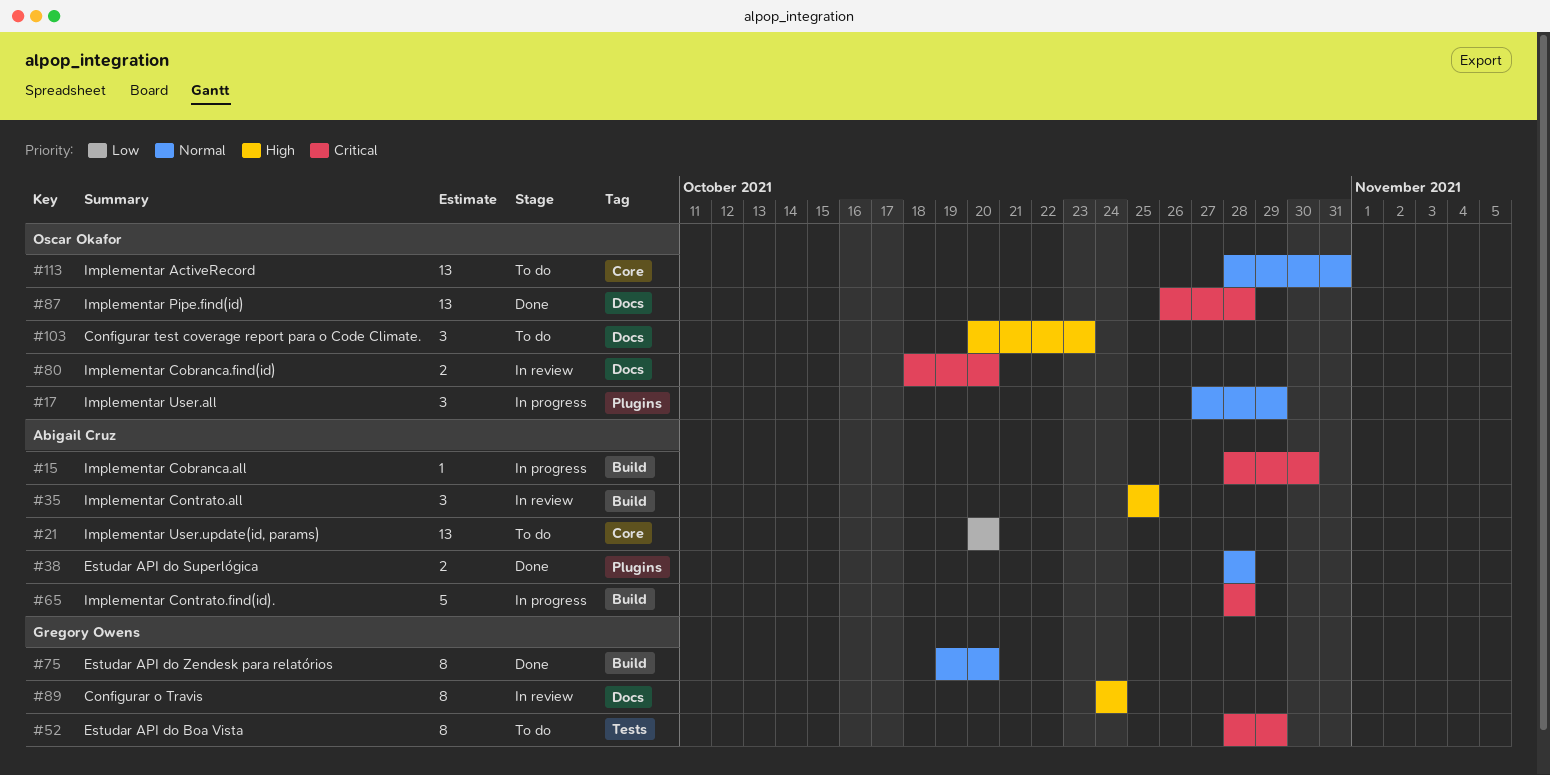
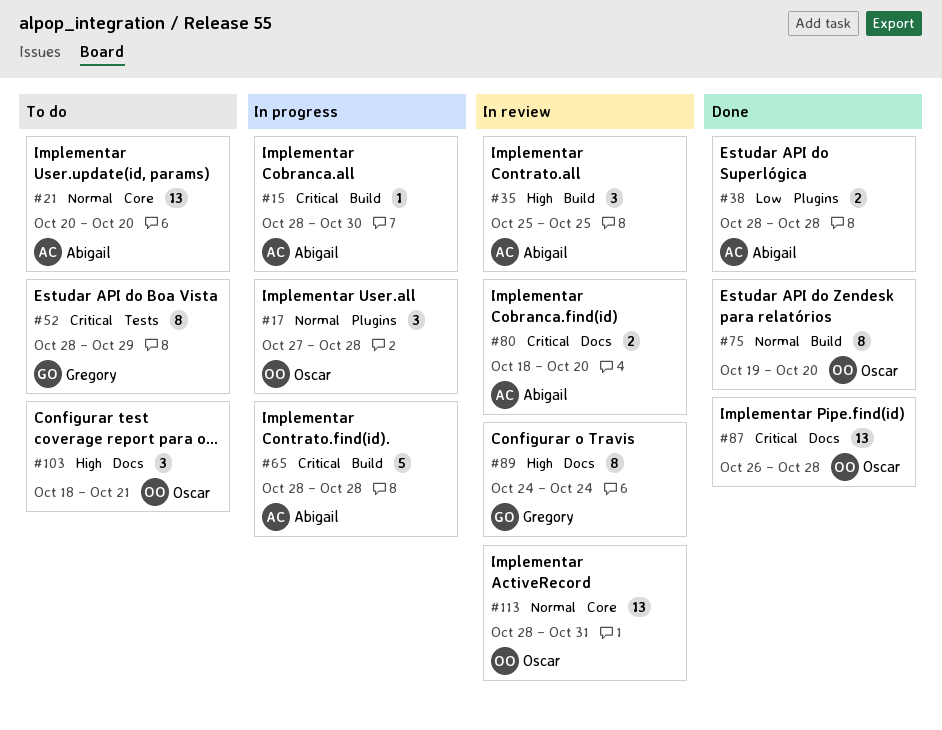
#17, due: Oct 29 -> Oct 28
#21, priority: Low -> Normal
#38, priority: Normal -> Low
#75, owner: Gregory Owens -> Oscar Okafor
#80, owner: Oscar Okafor -> Abigail Cruz
#103, start: Oct 20 -> Oct 18
#103, due: Oct 23 -> Oct 21
#113, status: To do -> In review

